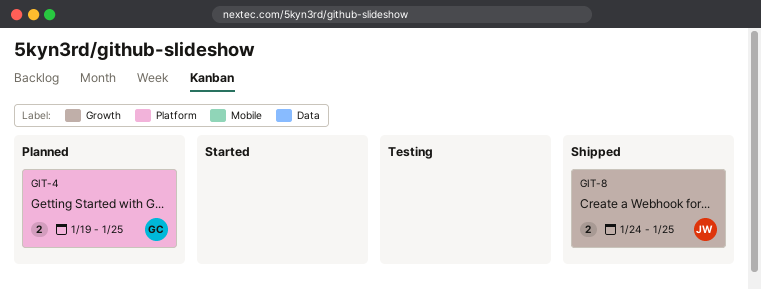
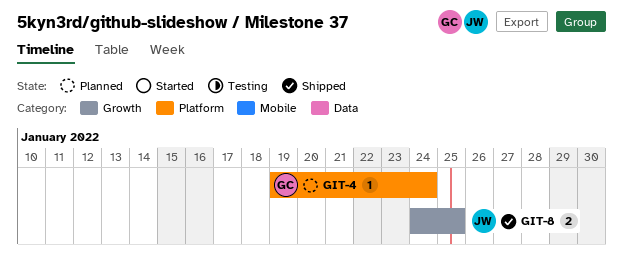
GIT-4, estimate: 2 -> 1
GIT-4, due: Jan 25 -> Jan 24

